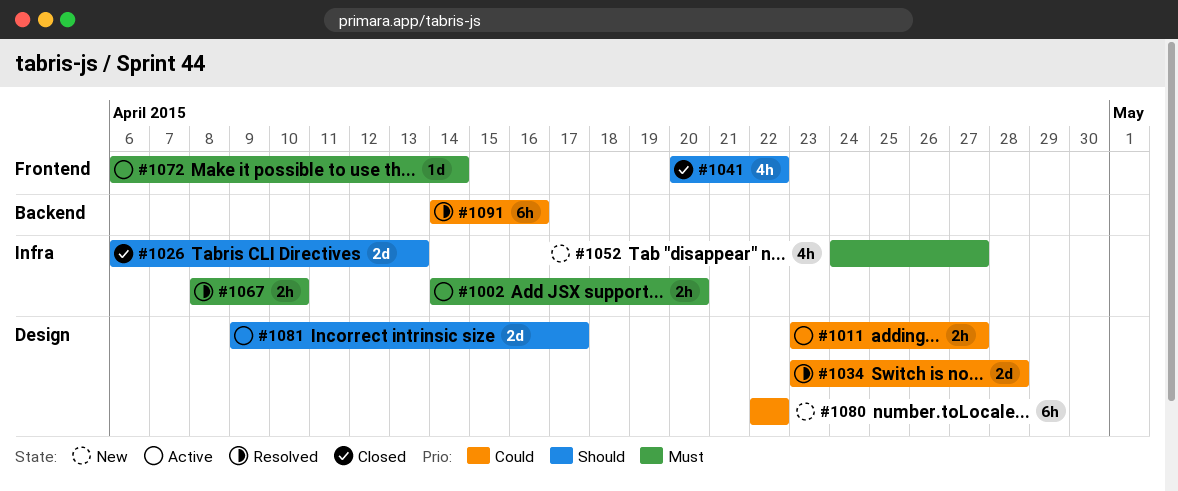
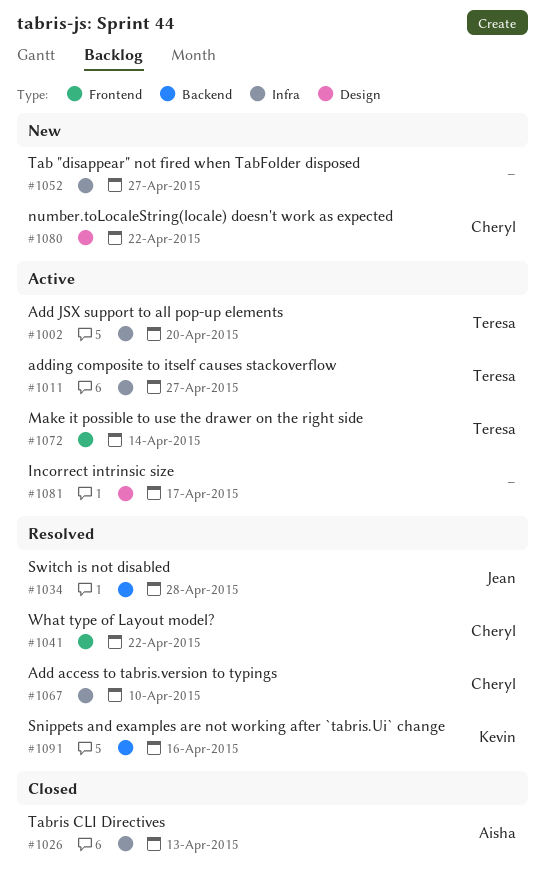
#1011, label: Design -> Infra
#1034, label: Design -> Backend
#1041, status: Closed -> Resolved

